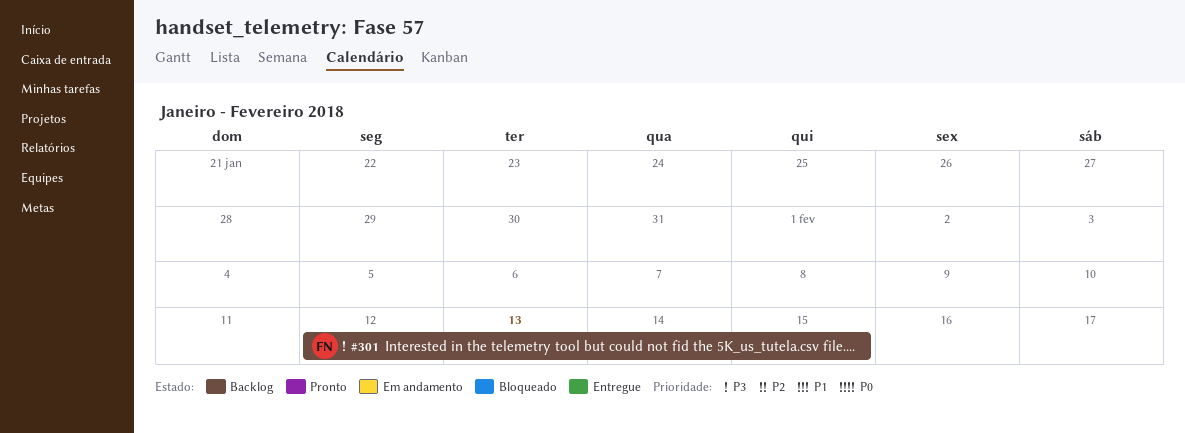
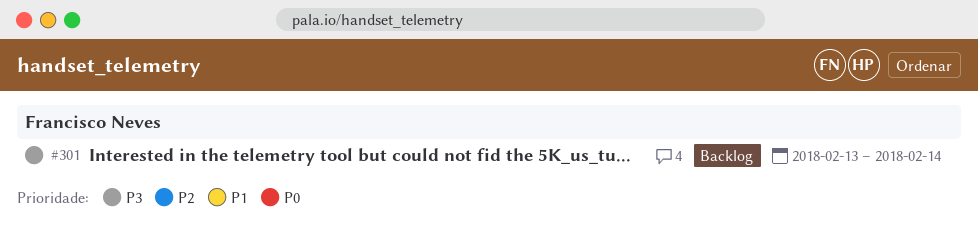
#301, start: Feb 12 -> Feb 13
#301, due: Feb 15 -> Feb 14

